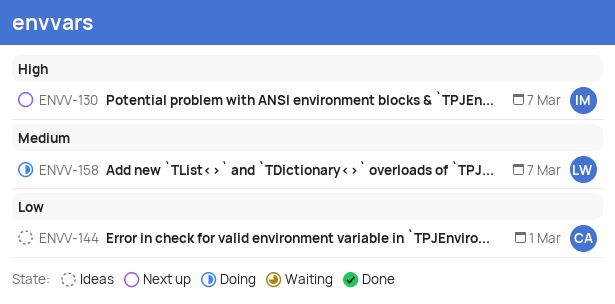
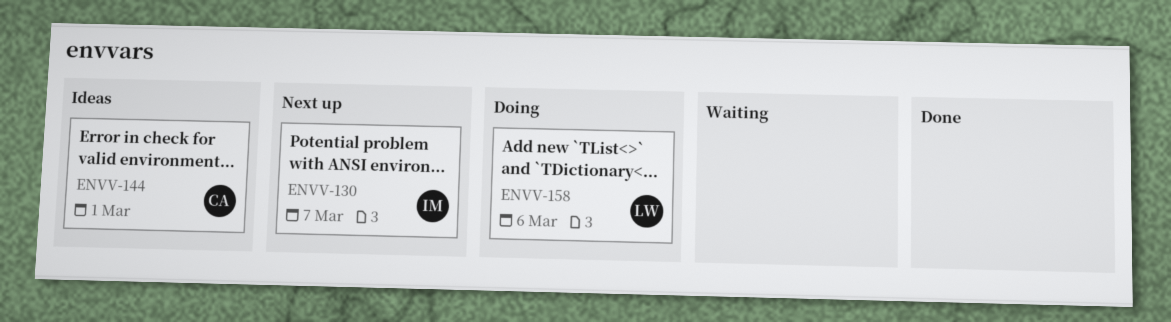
ENVV-158, due: Mar 7 -> Mar 6

